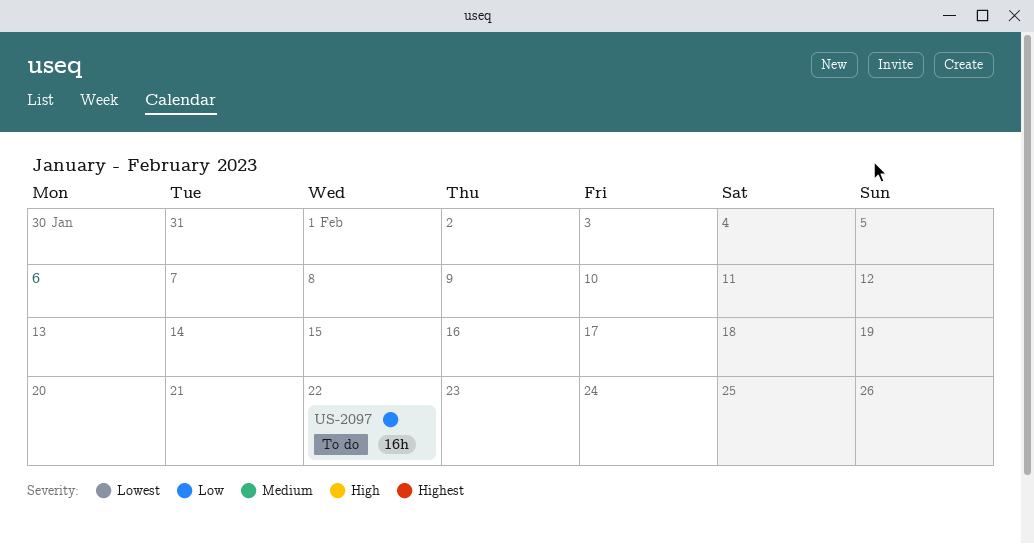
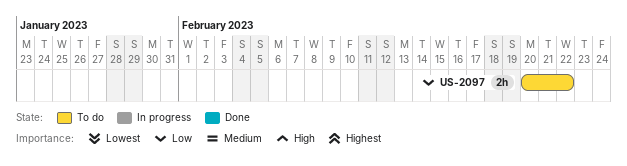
US-2097, estimate: 16h -> 2h

